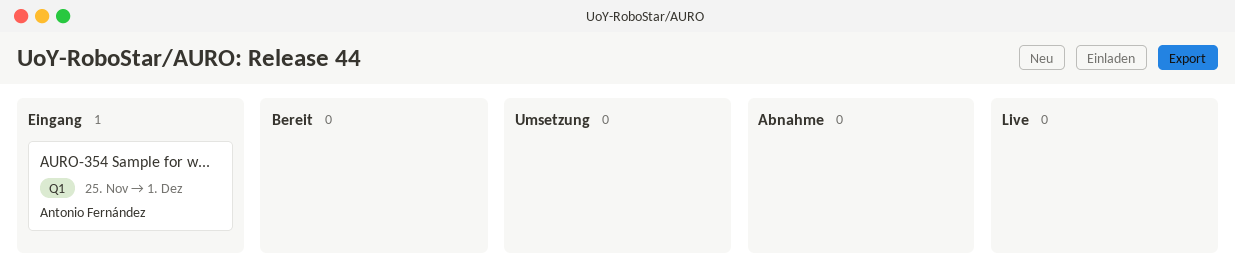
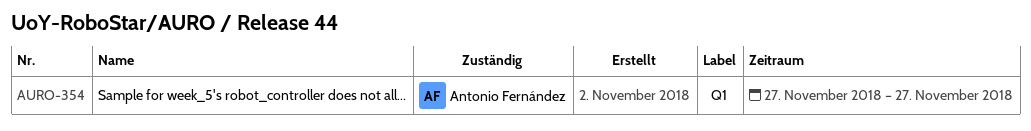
AURO-354, start: Nov 25 -> Nov 27
AURO-354, due: Dec 1 -> Nov 27

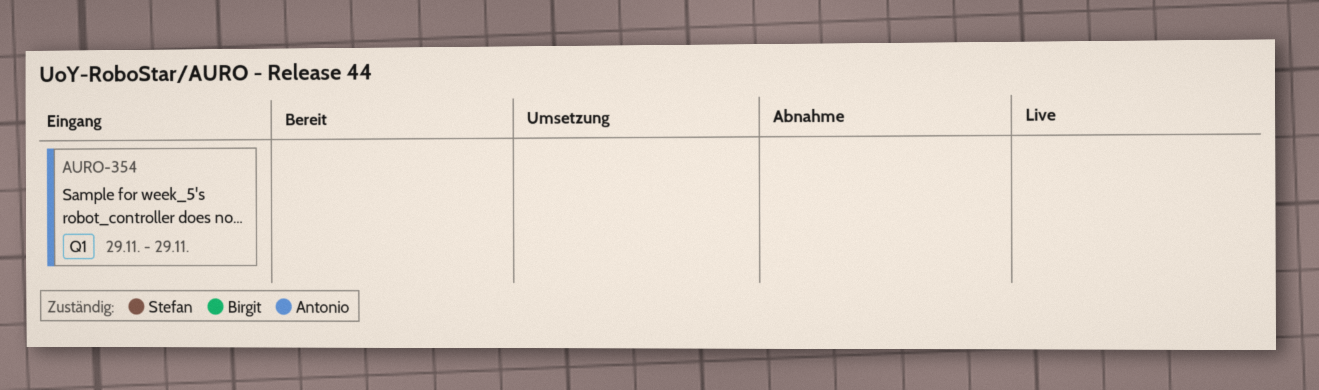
AURO-354, start: Nov 27 -> Nov 29
AURO-354, due: Nov 27 -> Nov 29

